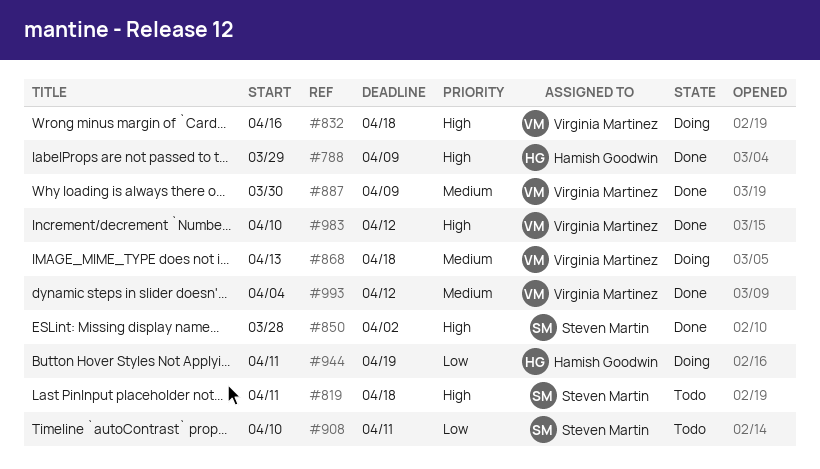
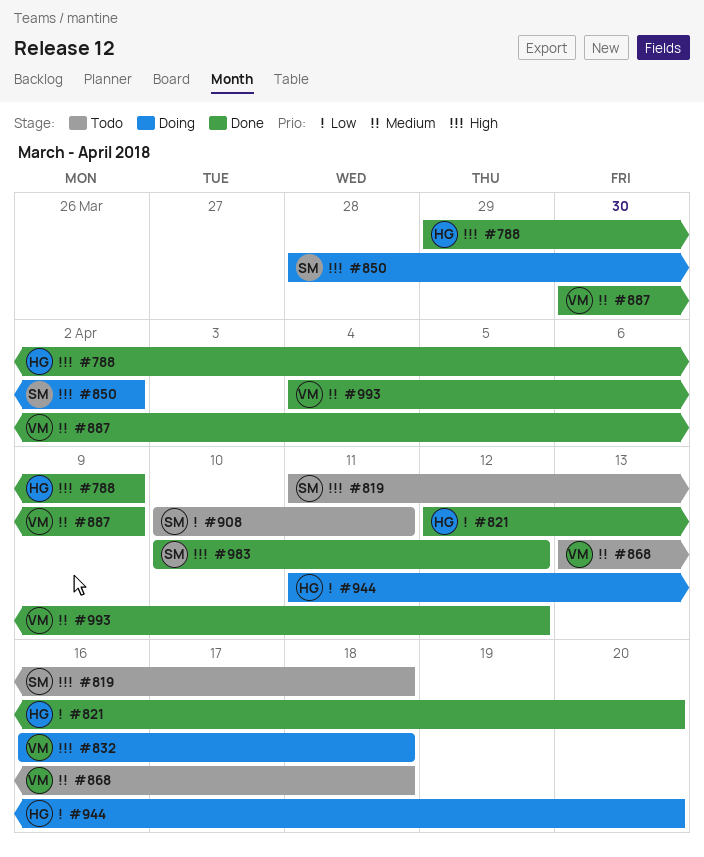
#821: none -> present
#850, status: Done -> Doing
#868, status: Doing -> Todo
#944, due: Apr 19 -> Apr 20
#983, owner: Virginia Martinez -> Steven Martin

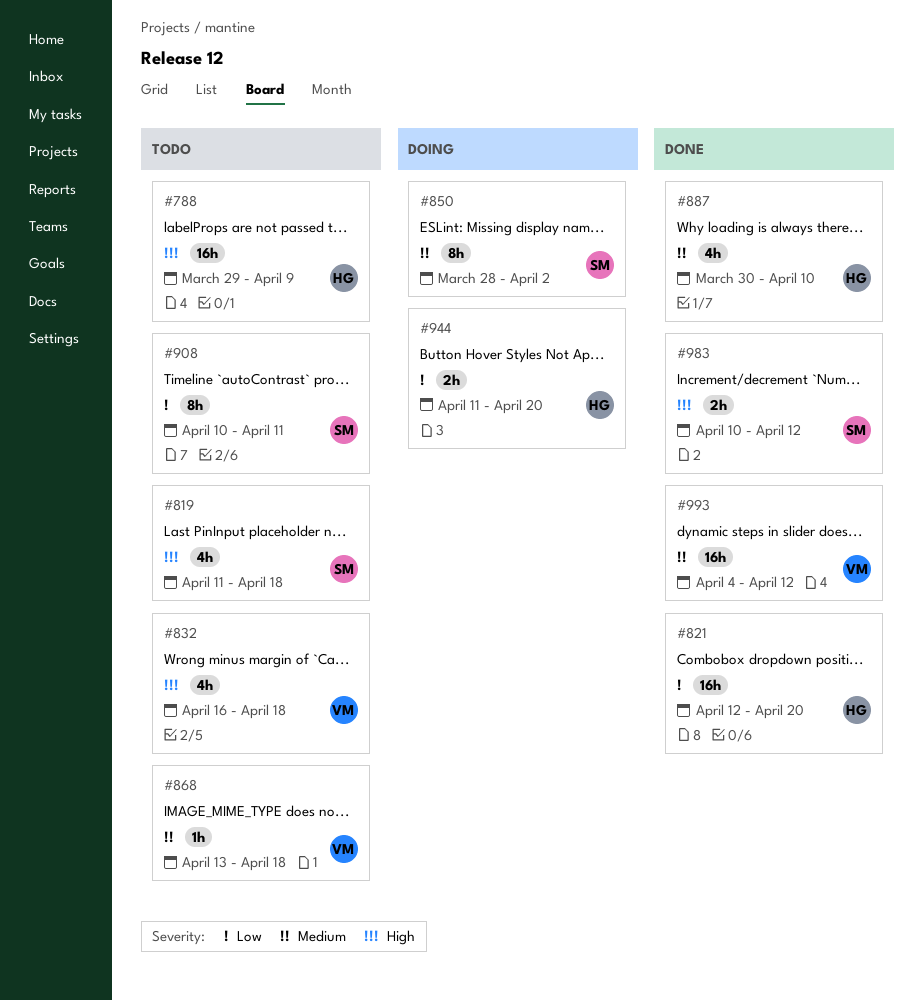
#788, status: Done -> Todo
#832, status: Doing -> Todo
#850, priority: High -> Medium
#887, owner: VM -> HG
#887, due: Apr 9 -> Apr 10

